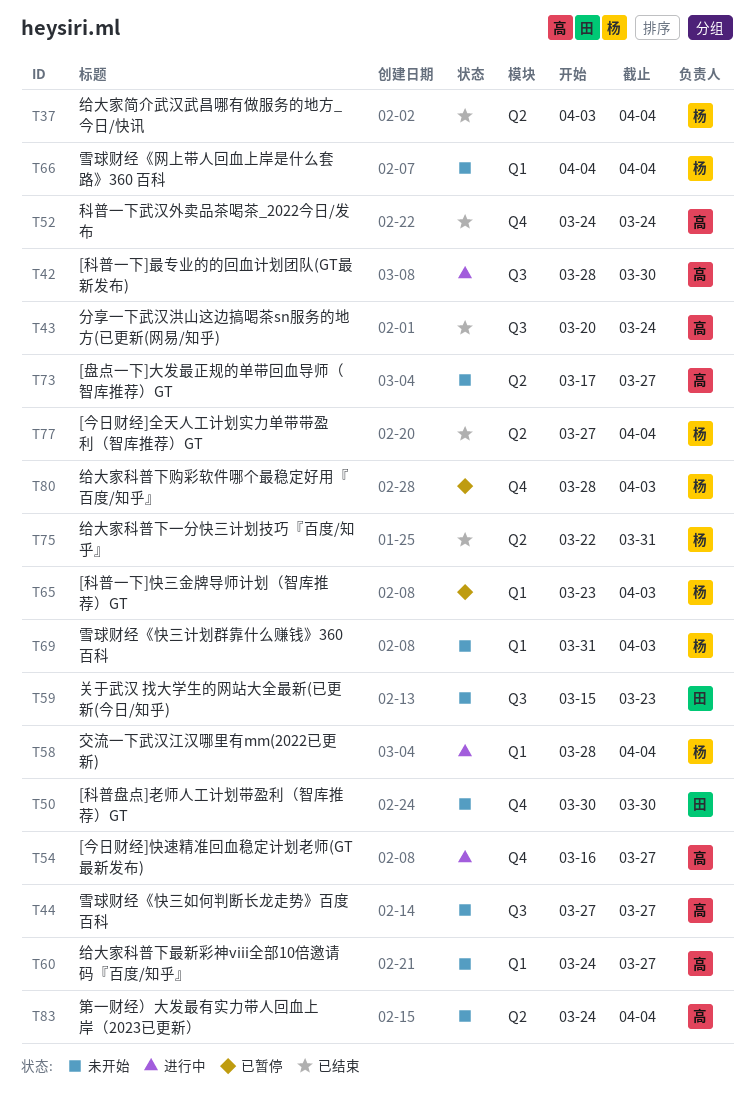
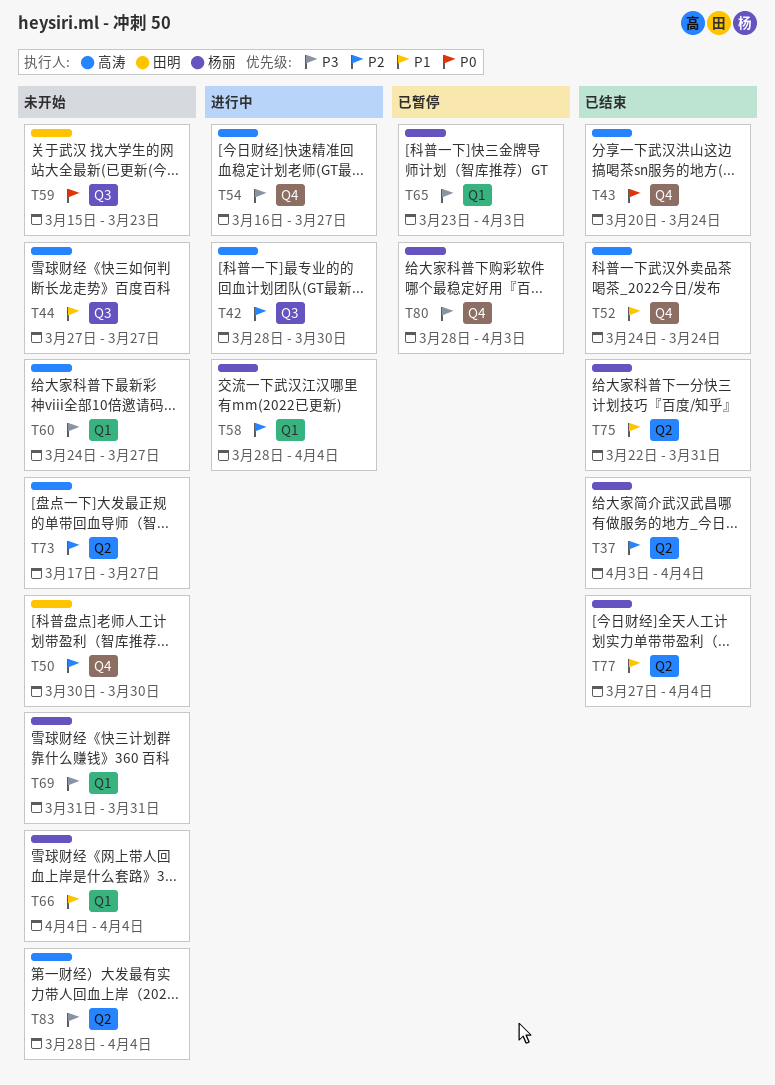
T43, label: Q3 -> Q4
T69, due: Apr 3 -> Mar 31
T83, start: Mar 24 -> Mar 28

